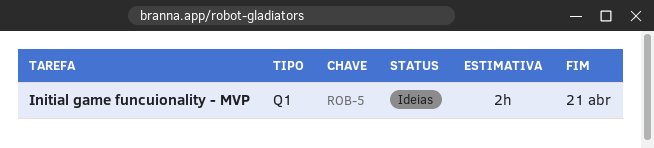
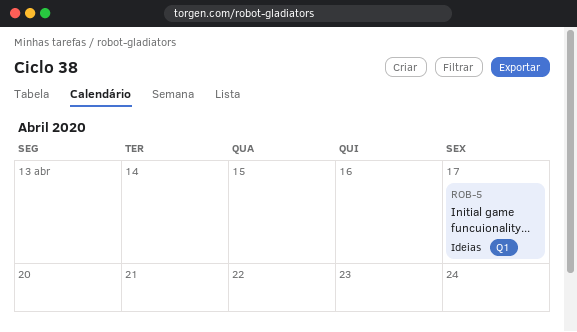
ROB-5, due: Apr 21 -> Apr 17

